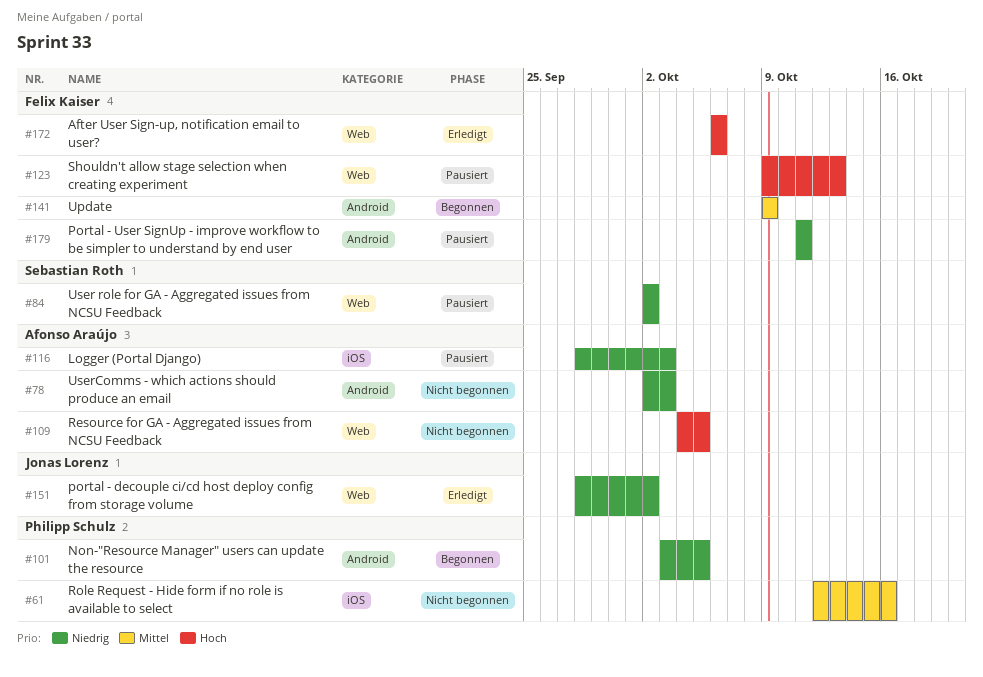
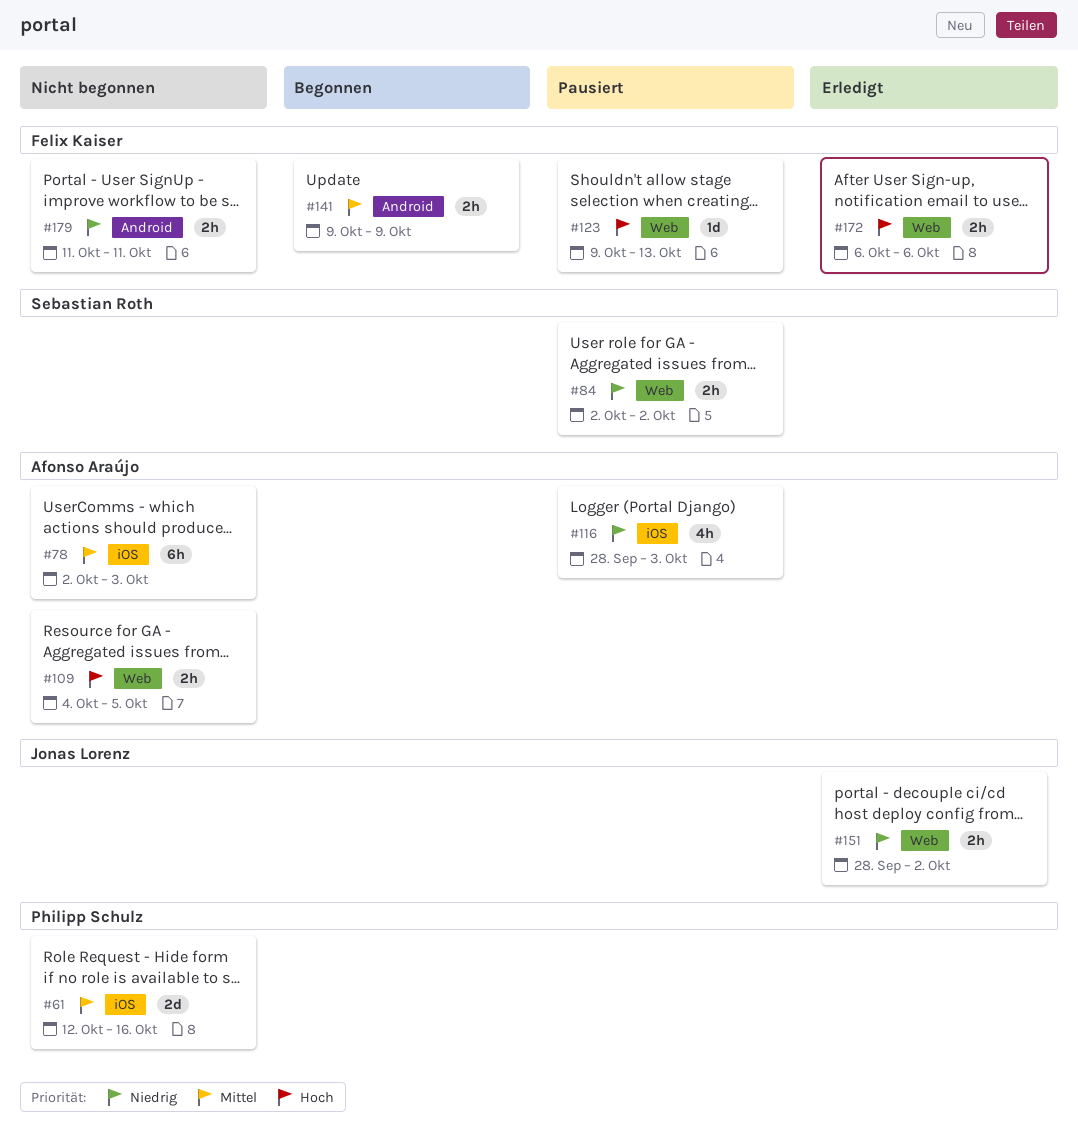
#78, priority: Niedrig -> Mittel
#78, label: Android -> iOS
#101: present -> none
#179, status: Pausiert -> Nicht begonnen

